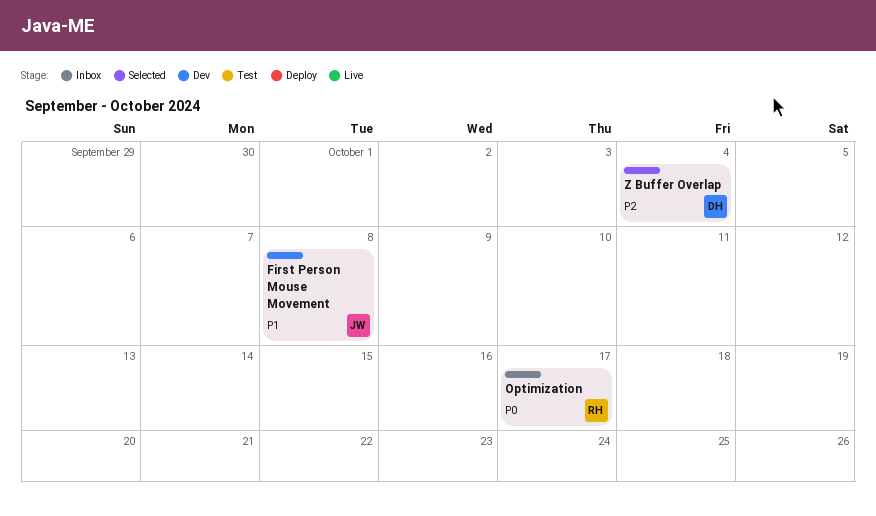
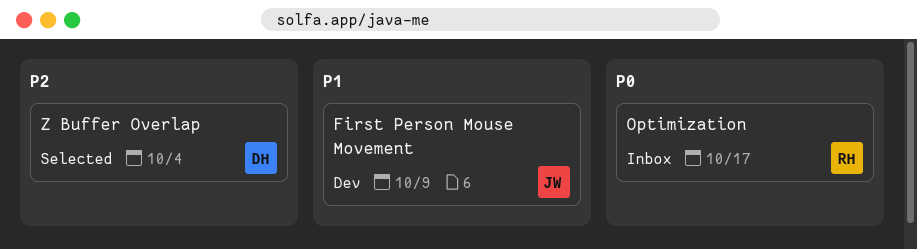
First Person Mouse Movement, due: Oct 8 -> Oct 9

